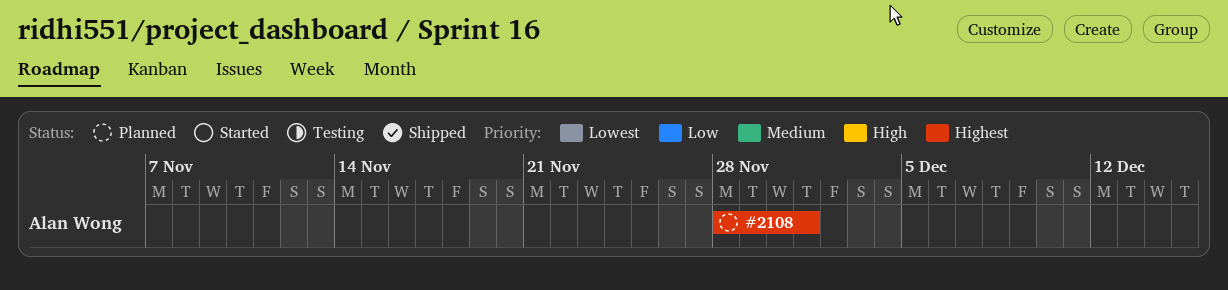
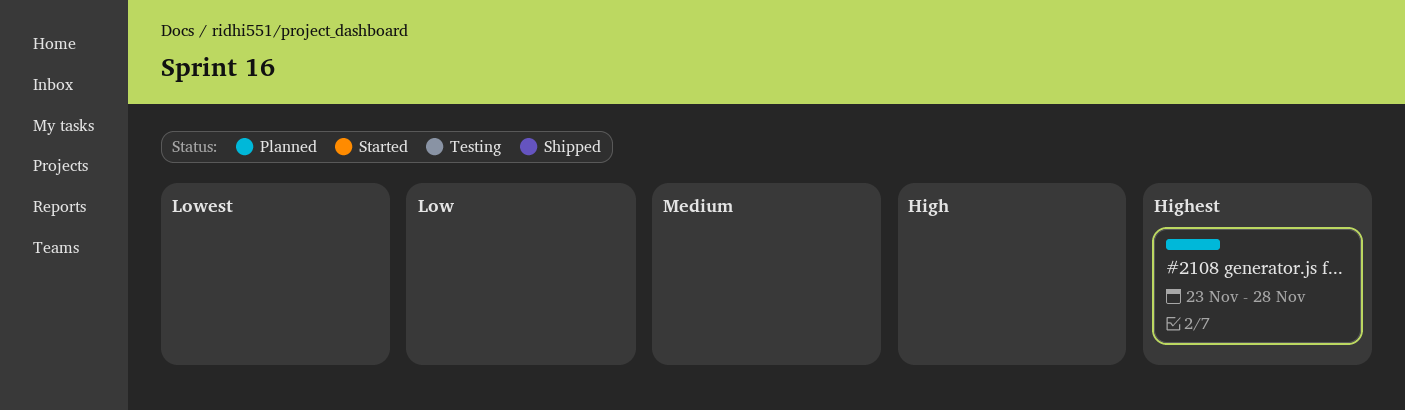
#2108, start: Nov 28 -> Nov 23
#2108, due: Dec 1 -> Nov 28

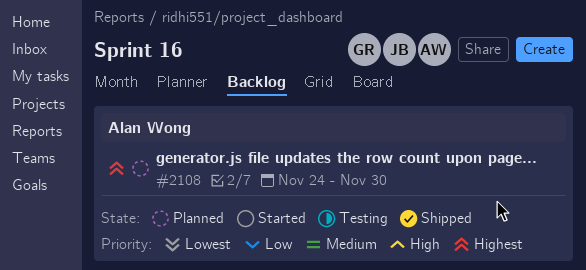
#2108, start: Nov 23 -> Nov 24
#2108, due: Nov 28 -> Nov 30

